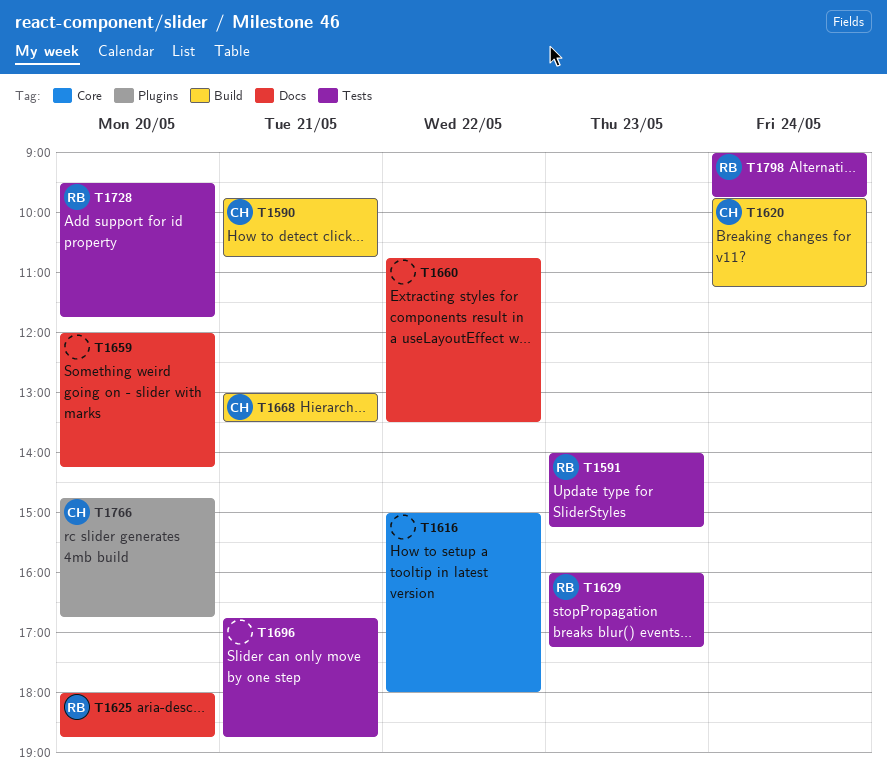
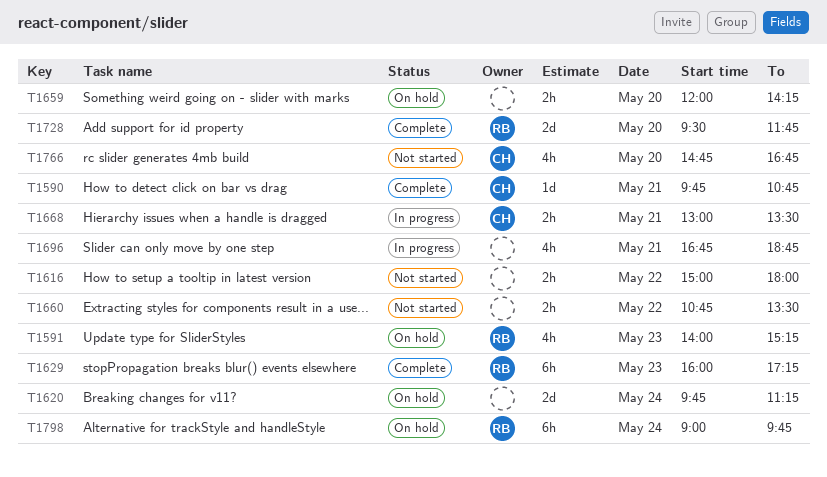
T1620, owner: CH -> none
T1625: present -> none

